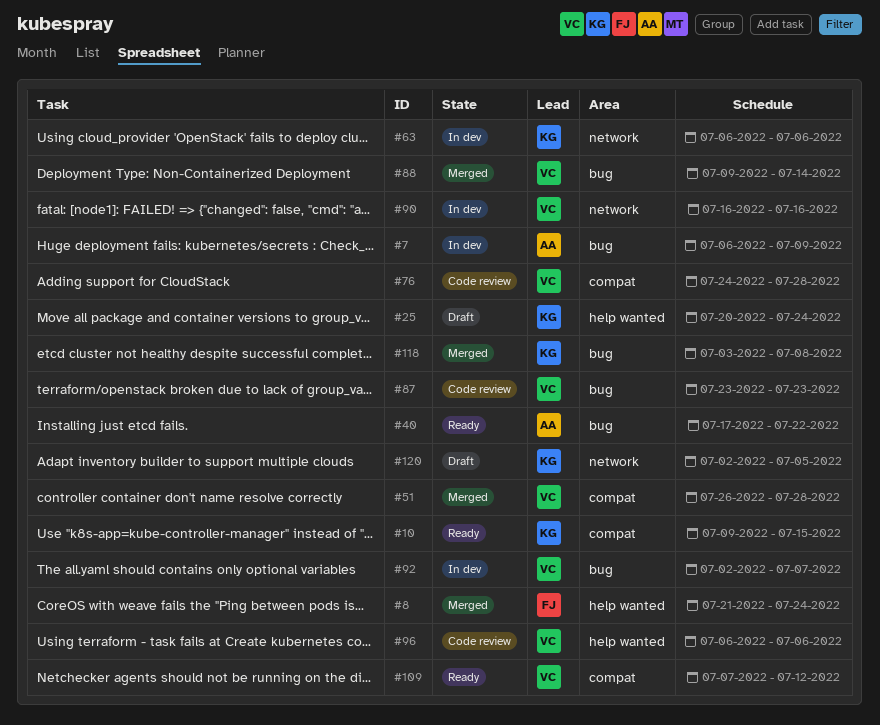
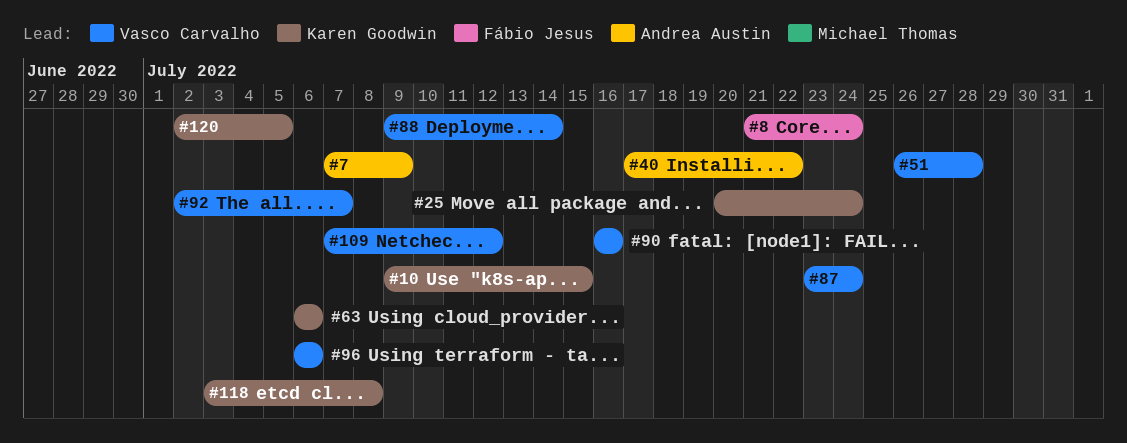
#7, start: Jul 6 -> Jul 7
#76: present -> none
#87, due: Jul 23 -> Jul 24

